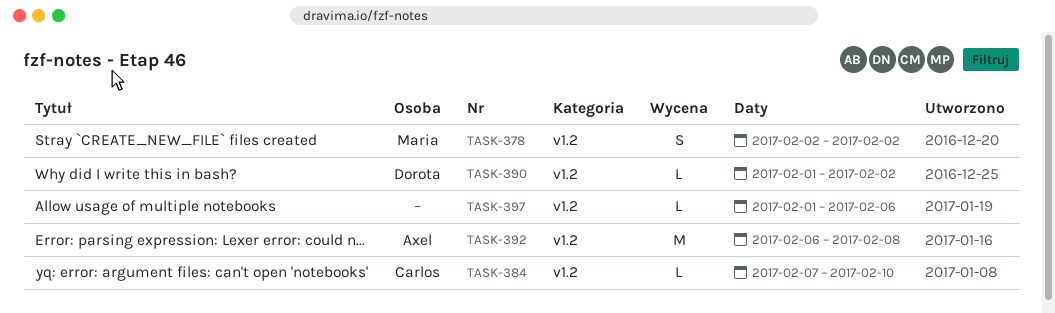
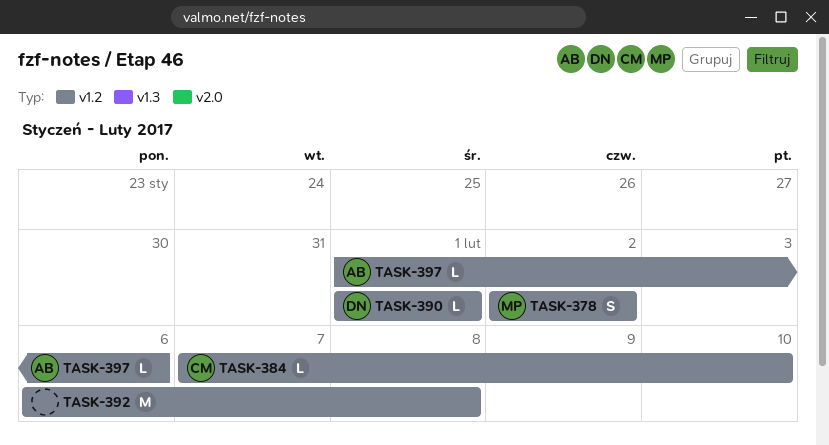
TASK-390, due: Feb 2 -> Feb 1
TASK-392, owner: Axel -> none
TASK-397, owner: none -> Axel

